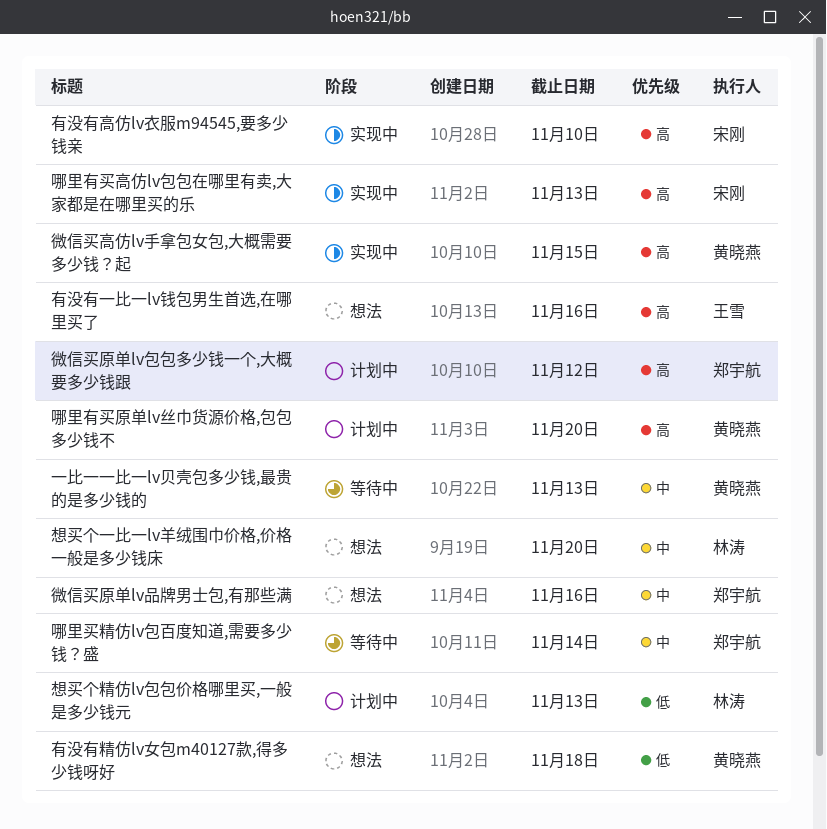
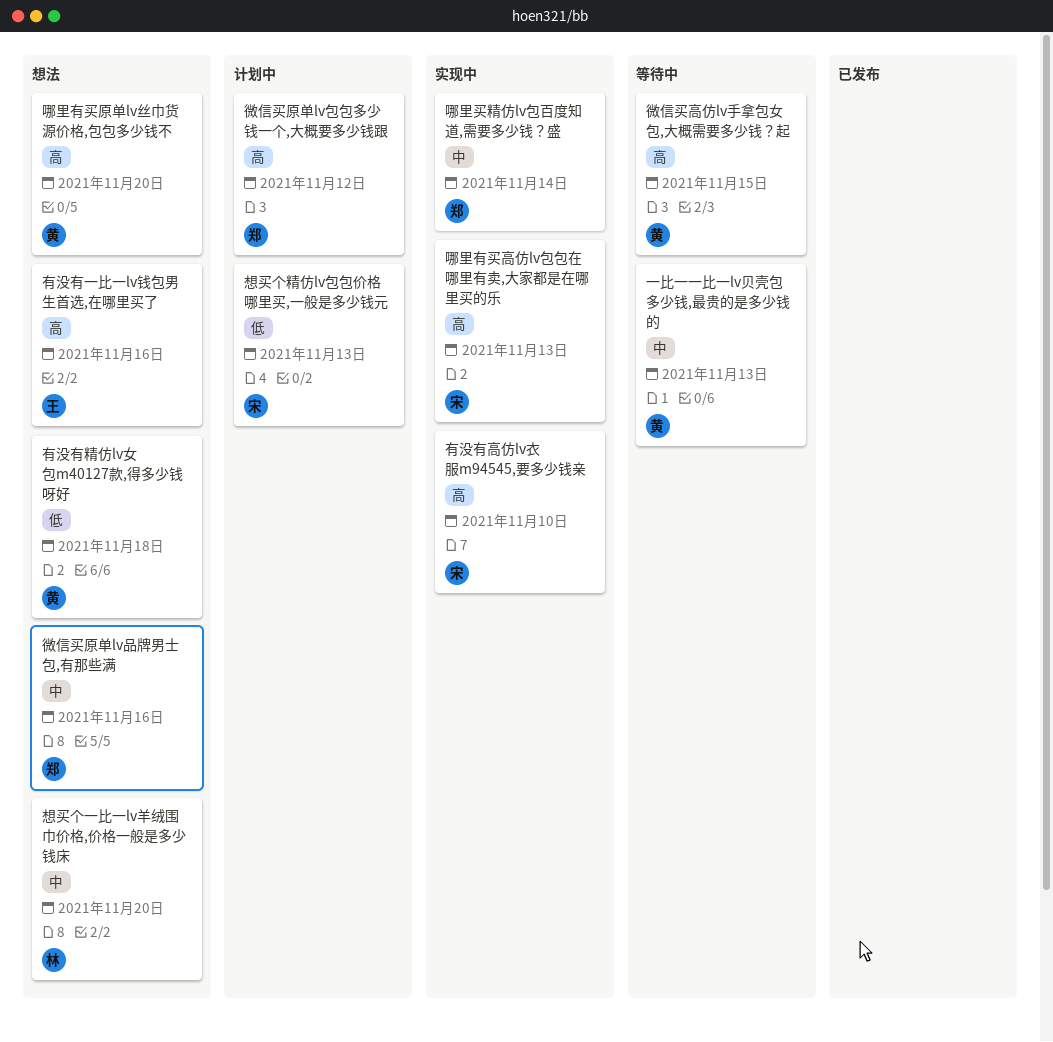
哪里买精仿lv包百度知道,需要多少钱？盛, status: 等待中 -> 实现中
哪里有买原单lv丝巾货源价格,包包多少钱不, status: 计划中 -> 想法
微信买高仿lv手拿包女包,大概需要多少钱？起, status: 实现中 -> 等待中
想买个精仿lv包包价格哪里买,一般是多少钱元, owner: 林涛 -> 宋刚

